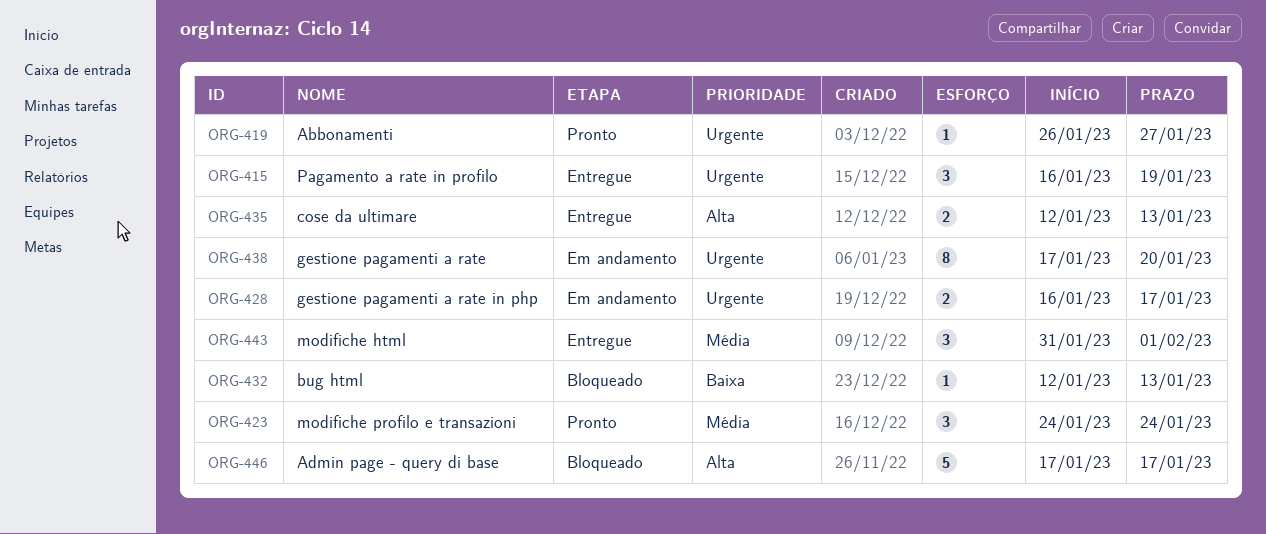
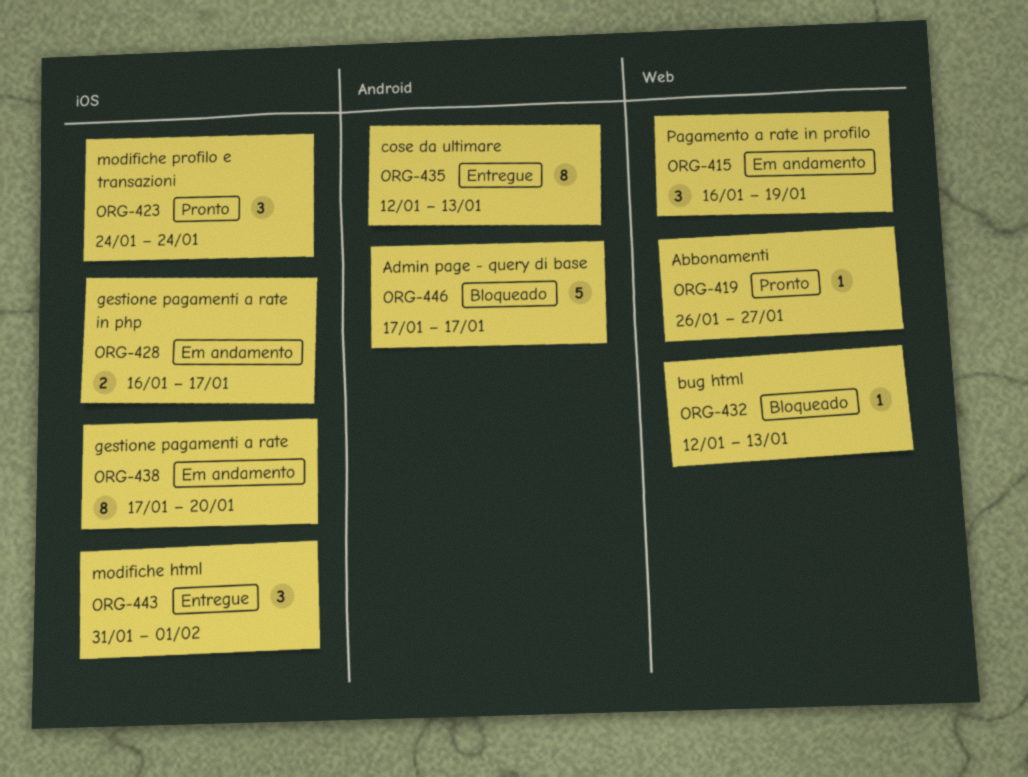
ORG-415, status: Entregue -> Em andamento
ORG-435, estimate: 2 -> 8

